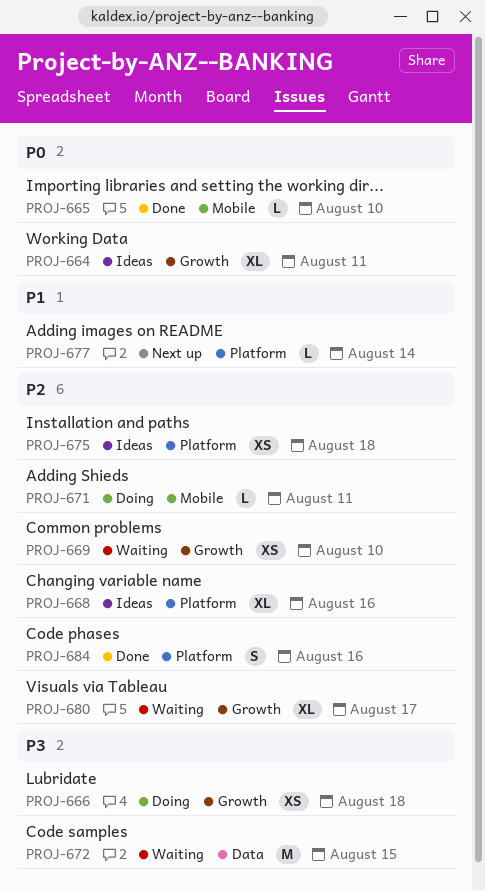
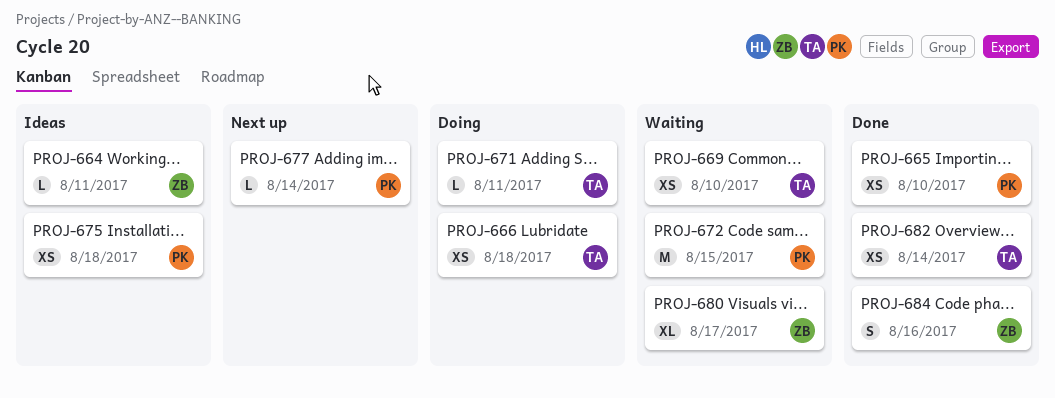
PROJ-664, estimate: XL -> L
PROJ-665, estimate: L -> XS
PROJ-668: present -> none
PROJ-682: none -> present

